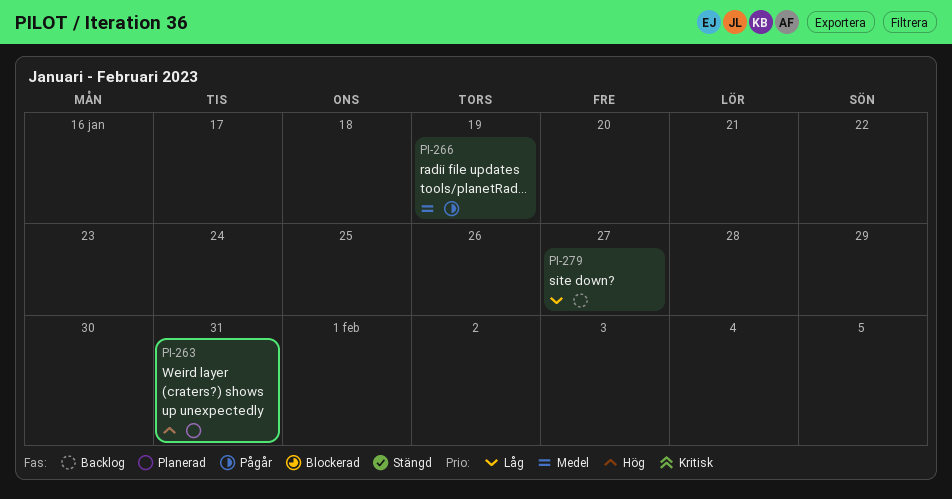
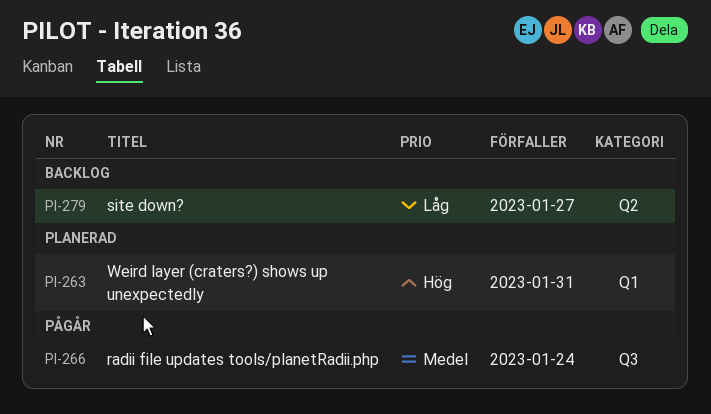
PI-266, due: Jan 19 -> Jan 24

